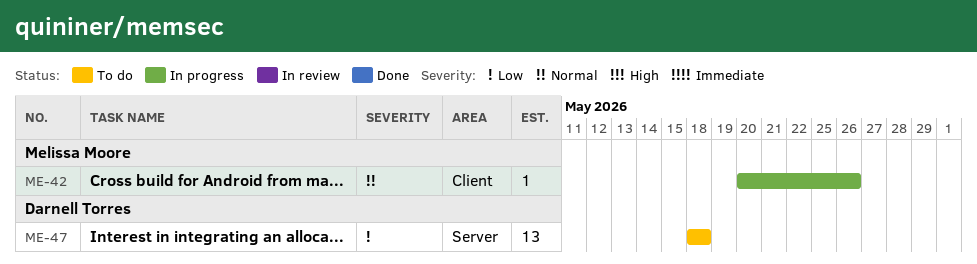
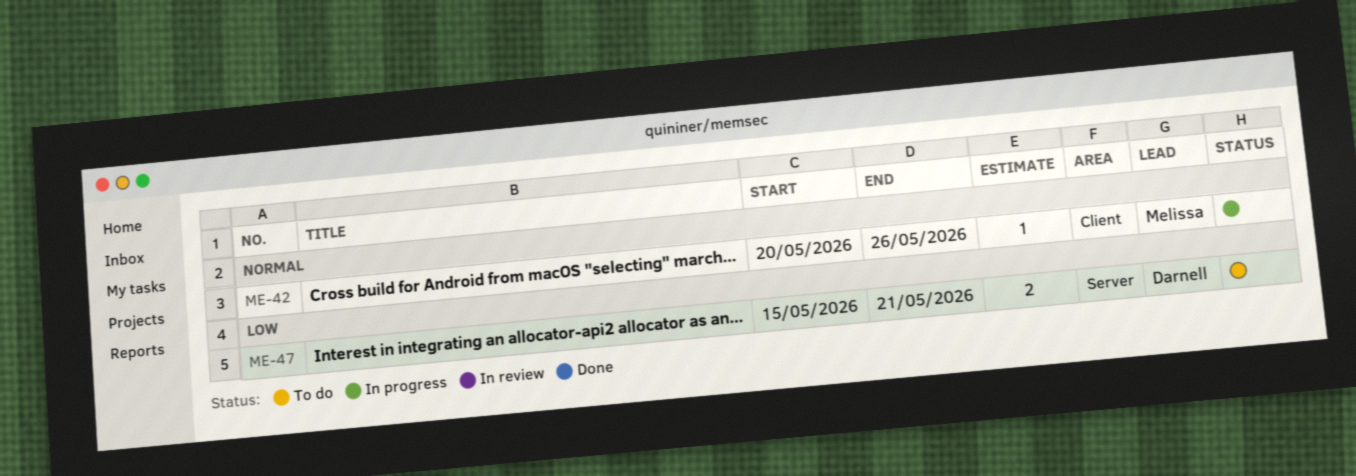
ME-47, estimate: 13 -> 2
ME-47, start: May 18 -> May 15
ME-47, due: May 18 -> May 21

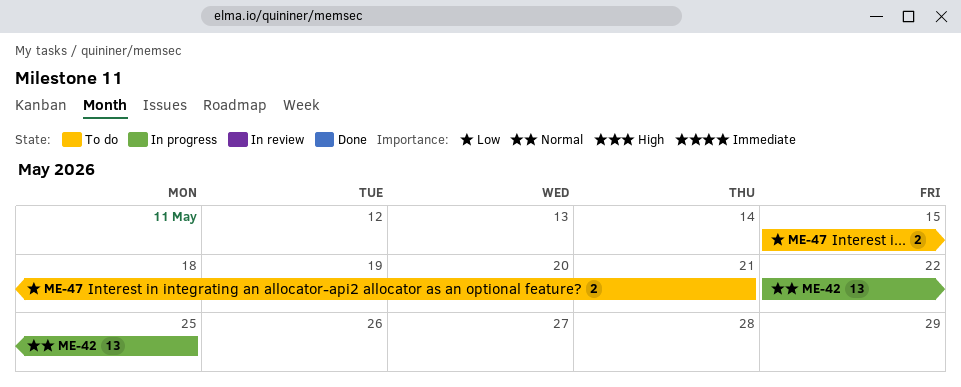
ME-42, estimate: 1 -> 13
ME-42, start: May 20 -> May 22
ME-42, due: May 26 -> May 25

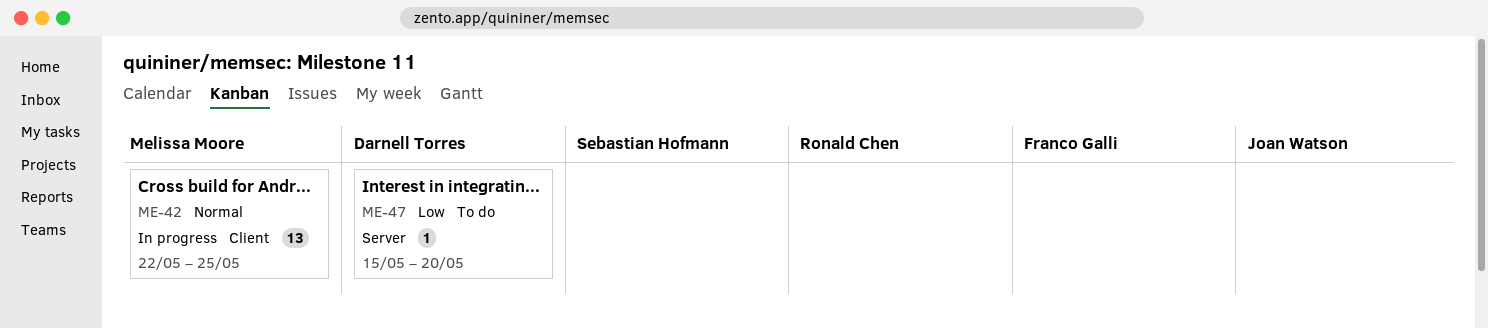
ME-47, estimate: 2 -> 1
ME-47, due: May 21 -> May 20

